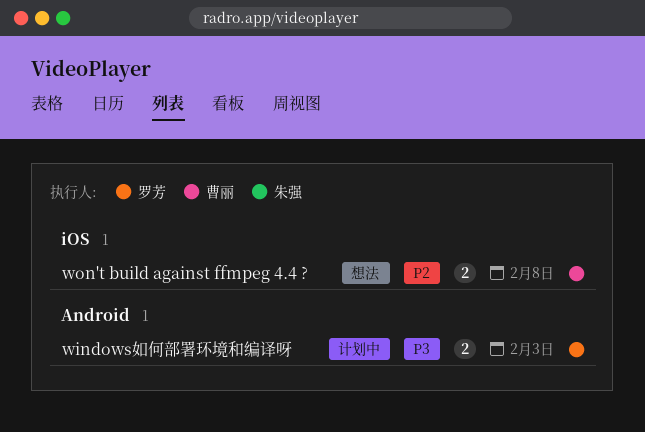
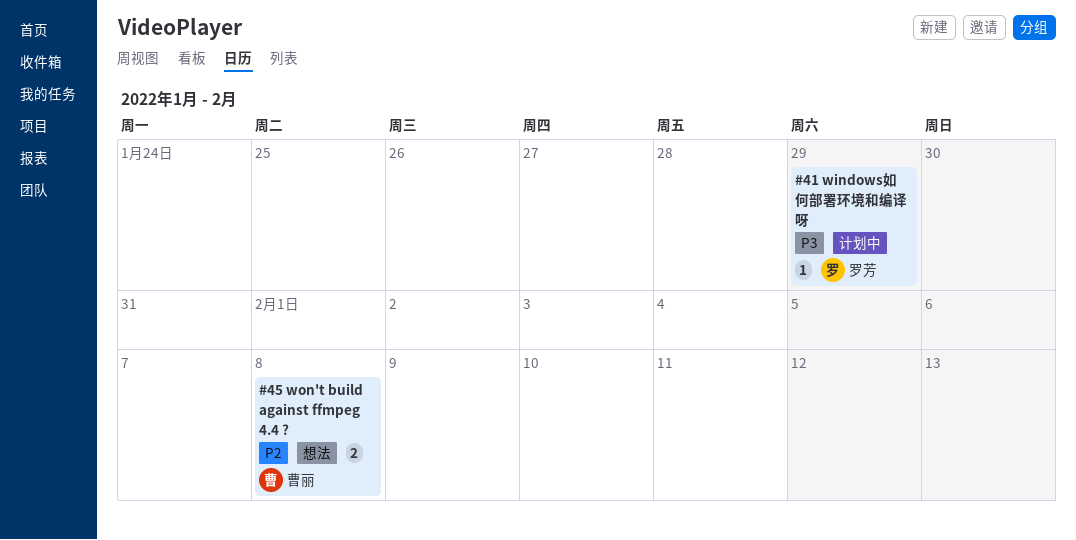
windows如何部署环境和编译呀, estimate: 2 -> 1
windows如何部署环境和编译呀, due: Feb 3 -> Jan 29

